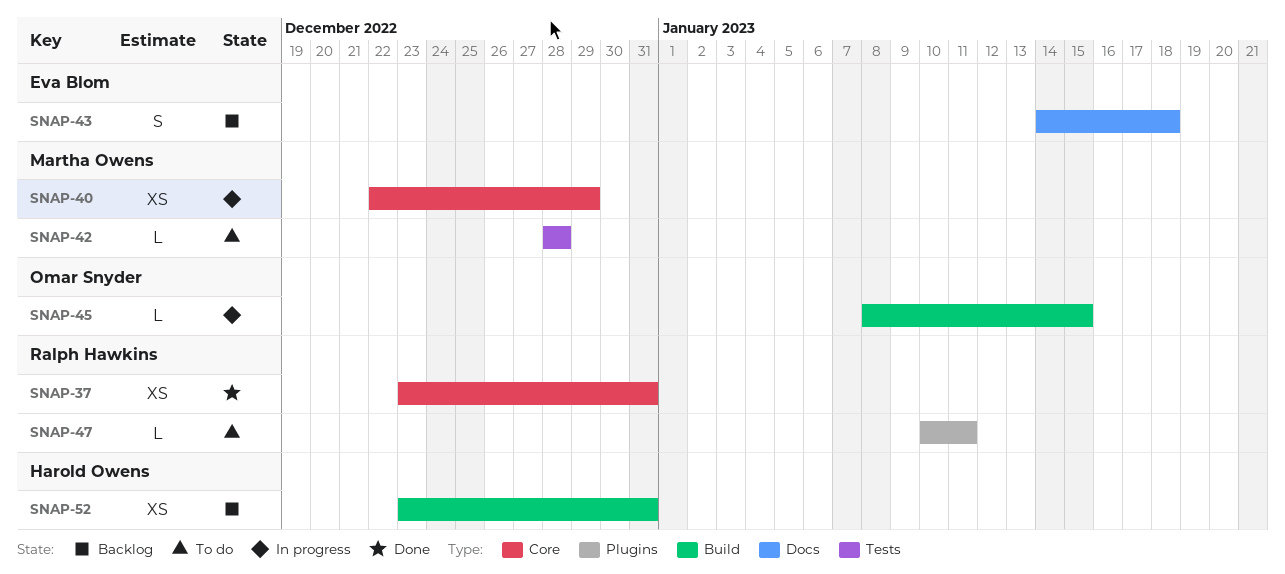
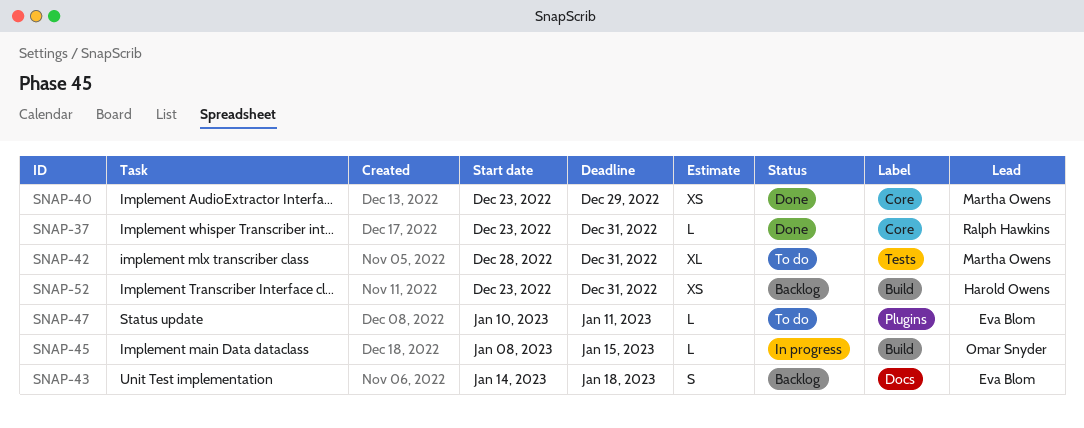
SNAP-37, estimate: XS -> L
SNAP-40, status: In progress -> Done
SNAP-40, start: Dec 22 -> Dec 23
SNAP-42, estimate: L -> XL
SNAP-42, due: Dec 28 -> Dec 31
SNAP-47, owner: Ralph Hawkins -> Eva Blom

